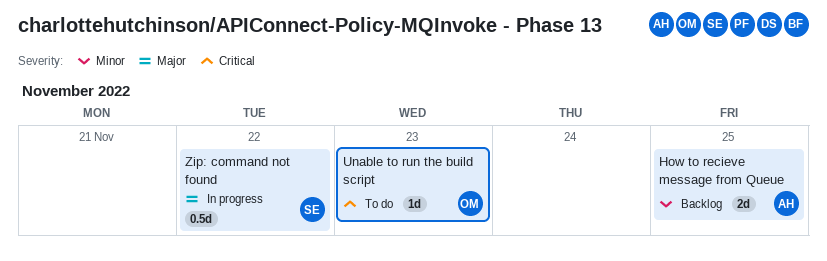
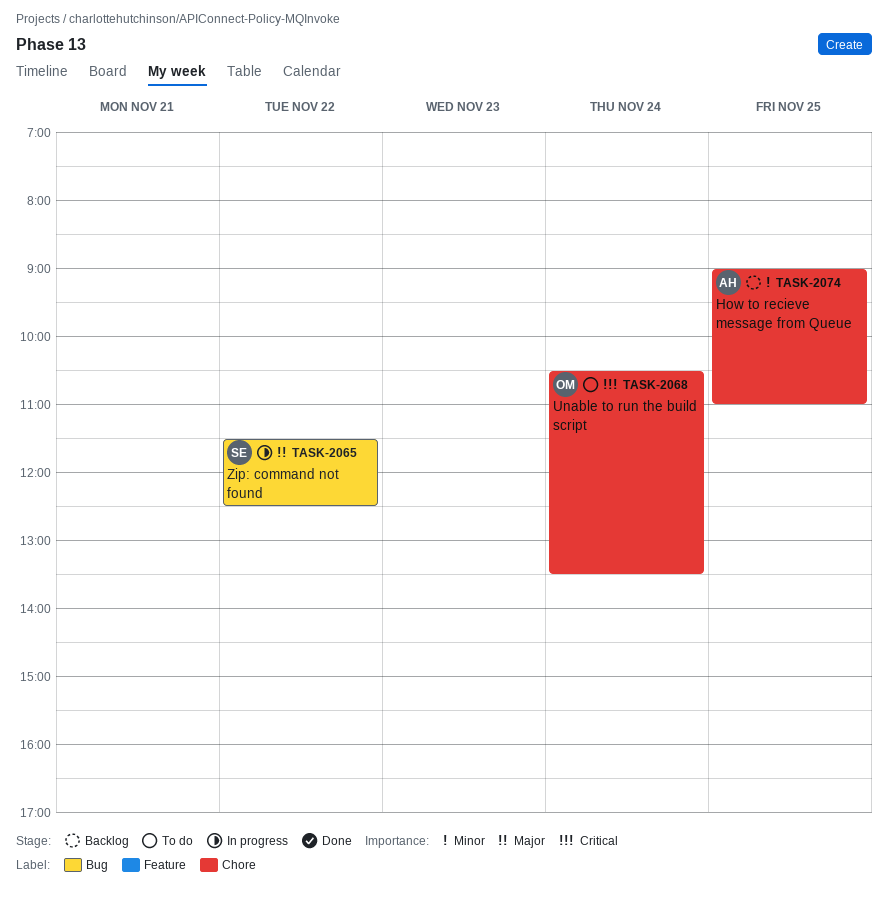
Unable to run the build script, day: Nov 23 -> Nov 24

